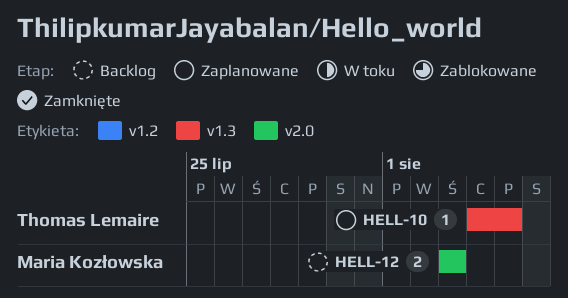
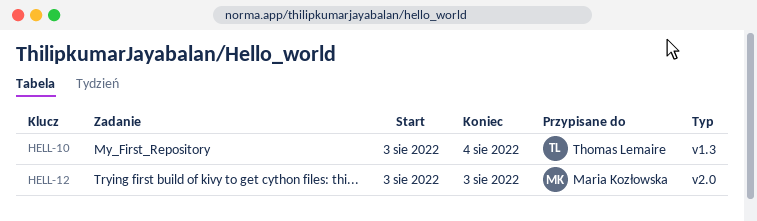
HELL-10, start: Aug 4 -> Aug 3
HELL-10, due: Aug 5 -> Aug 4

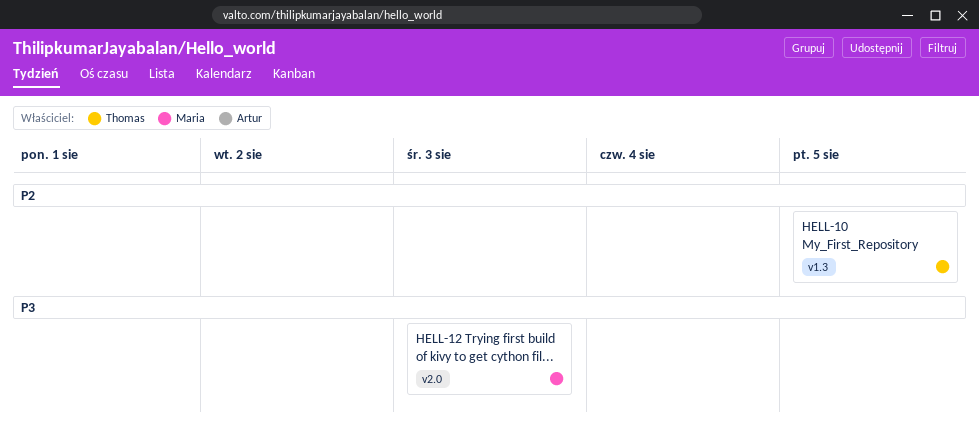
HELL-10, due: Aug 4 -> Aug 5

